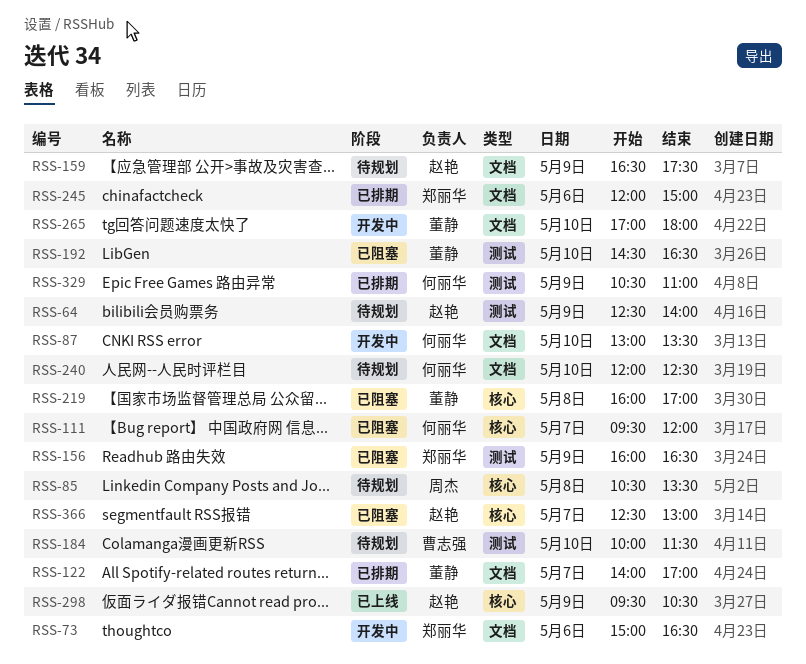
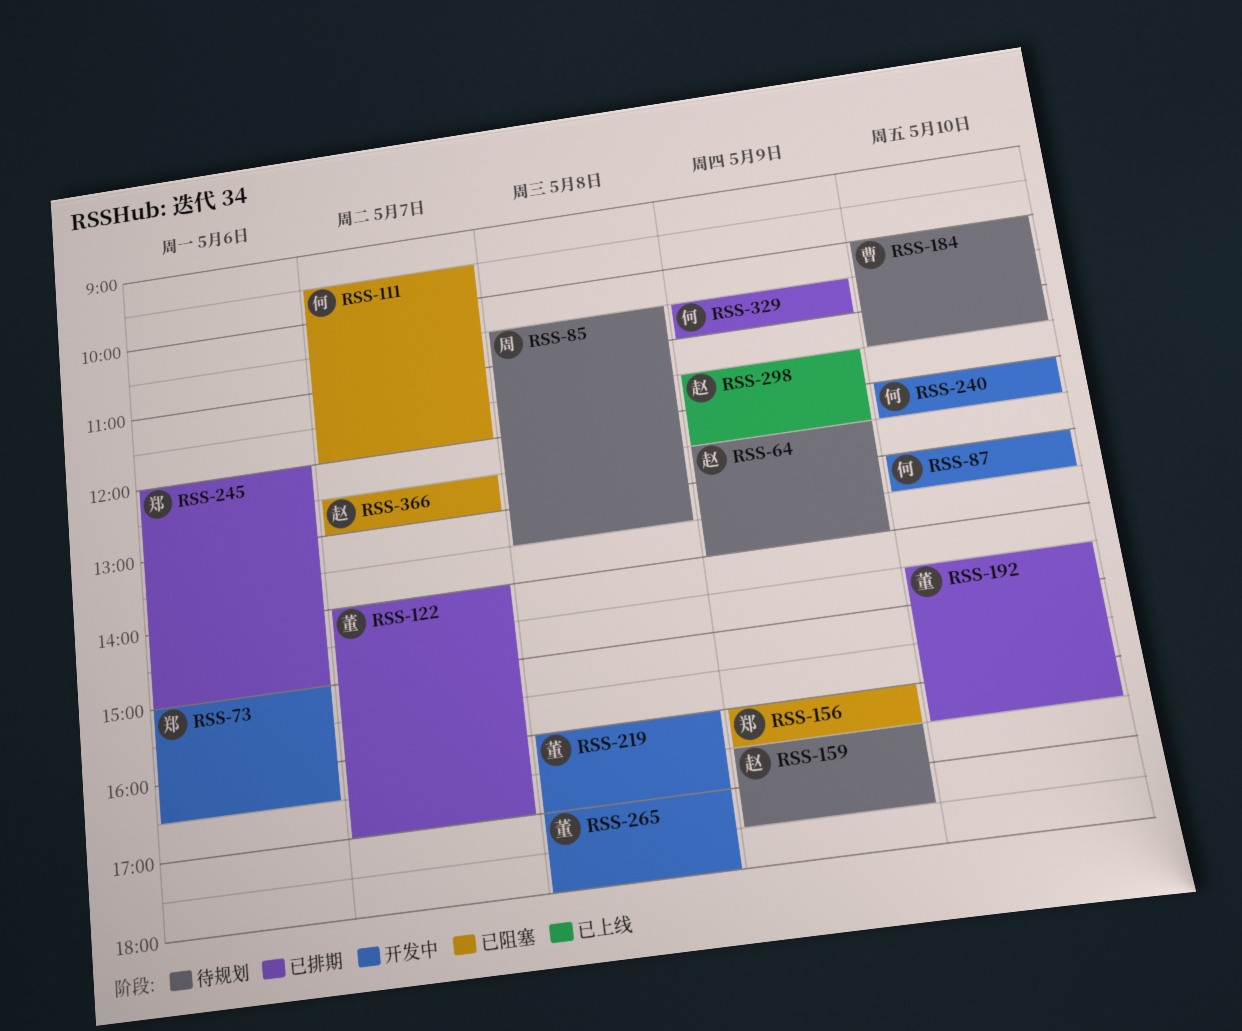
RSS-192, status: 已阻塞 -> 已排期
RSS-219, status: 已阻塞 -> 开发中
RSS-240, status: 待规划 -> 开发中
RSS-265, day: May 10 -> May 8
RSS-298, begins: 09:30 -> 11:30
RSS-298, ends: 10:30 -> 12:30

